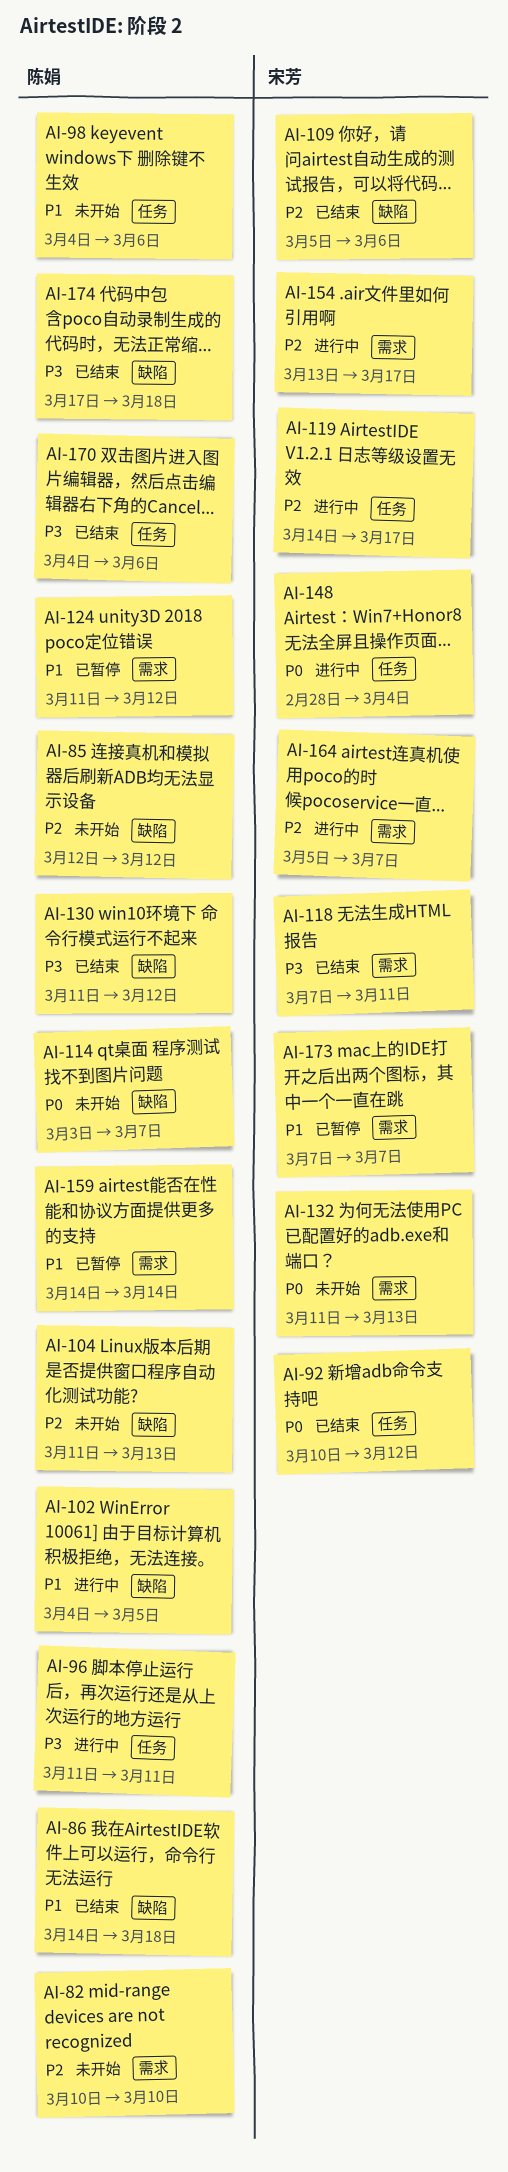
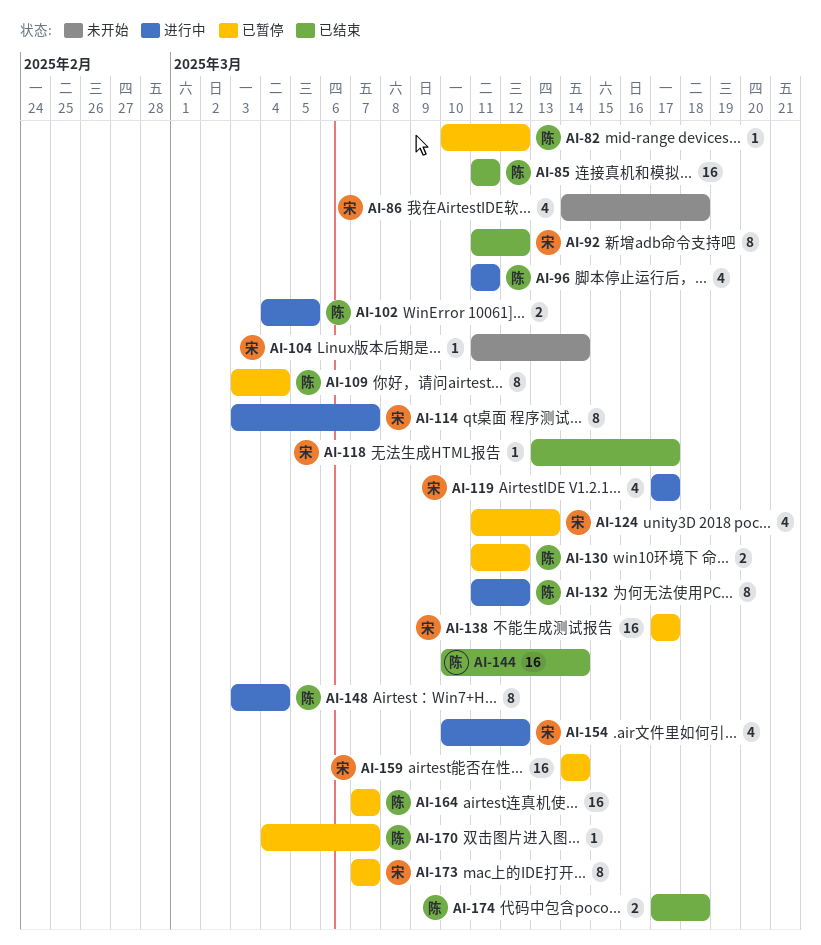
AI-82, status: 未开始 -> 已暂停
AI-82, due: Mar 10 -> Mar 12
AI-85, status: 未开始 -> 已结束
AI-85, start: Mar 12 -> Mar 11
AI-85, due: Mar 12 -> Mar 11
AI-86, status: 已结束 -> 未开始
AI-86, owner: 陈娟 -> 宋芳
AI-92, start: Mar 10 -> Mar 11
AI-98: present -> none
AI-104, owner: 陈娟 -> 宋芳
AI-104, due: Mar 13 -> Mar 14
AI-109, status: 已结束 -> 已暂停
AI-109, owner: 宋芳 -> 陈娟
AI-109, start: Mar 5 -> Mar 3
AI-109, due: Mar 6 -> Mar 4
AI-114, status: 未开始 -> 进行中
AI-114, owner: 陈娟 -> 宋芳
AI-118, start: Mar 7 -> Mar 13
AI-118, due: Mar 11 -> Mar 17
AI-119, start: Mar 14 -> Mar 17
AI-124, owner: 陈娟 -> 宋芳
AI-124, due: Mar 12 -> Mar 13
AI-130, status: 已结束 -> 已暂停
AI-132, status: 未开始 -> 进行中
AI-132, owner: 宋芳 -> 陈娟
AI-132, due: Mar 13 -> Mar 12
AI-138: none -> present
AI-144: none -> present
AI-148, owner: 宋芳 -> 陈娟
AI-148, start: Feb 28 -> Mar 3
AI-154, start: Mar 13 -> Mar 10
AI-154, due: Mar 17 -> Mar 12
AI-159, owner: 陈娟 -> 宋芳
AI-164, status: 进行中 -> 已暂停
AI-164, owner: 宋芳 -> 陈娟
AI-164, start: Mar 5 -> Mar 7
AI-170, status: 已结束 -> 已暂停
AI-170, due: Mar 6 -> Mar 7

